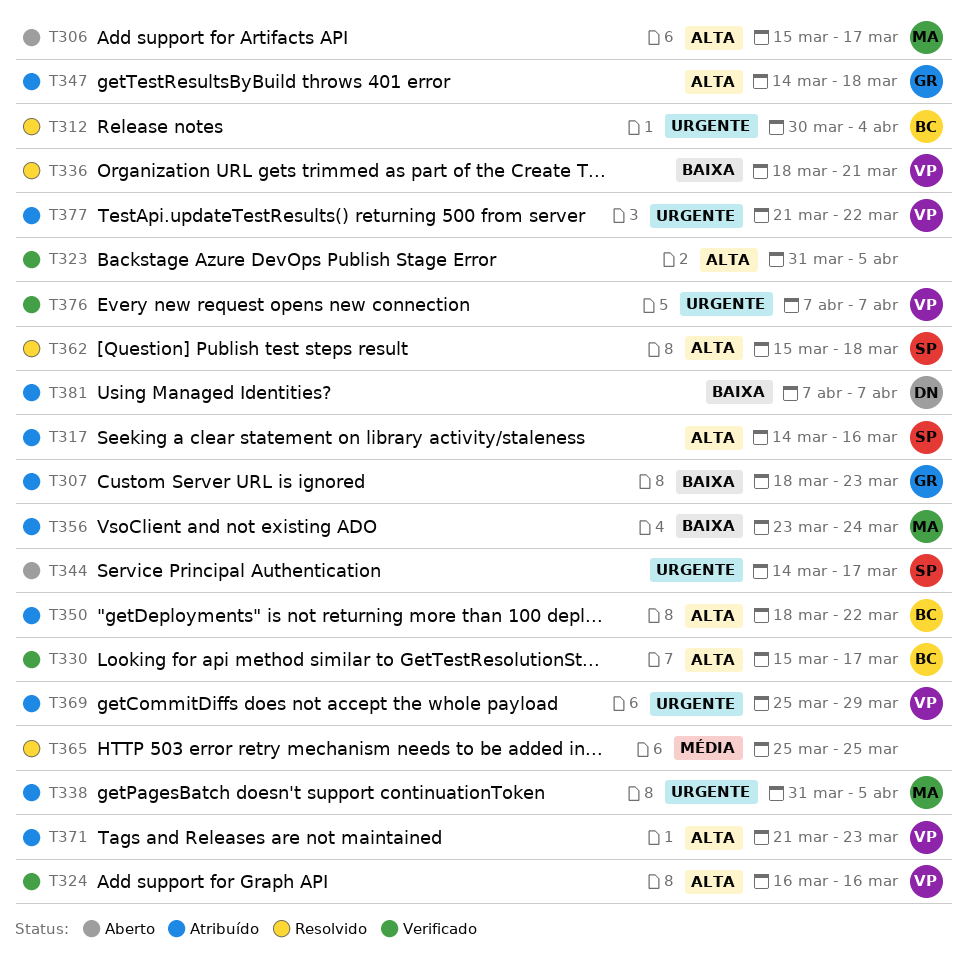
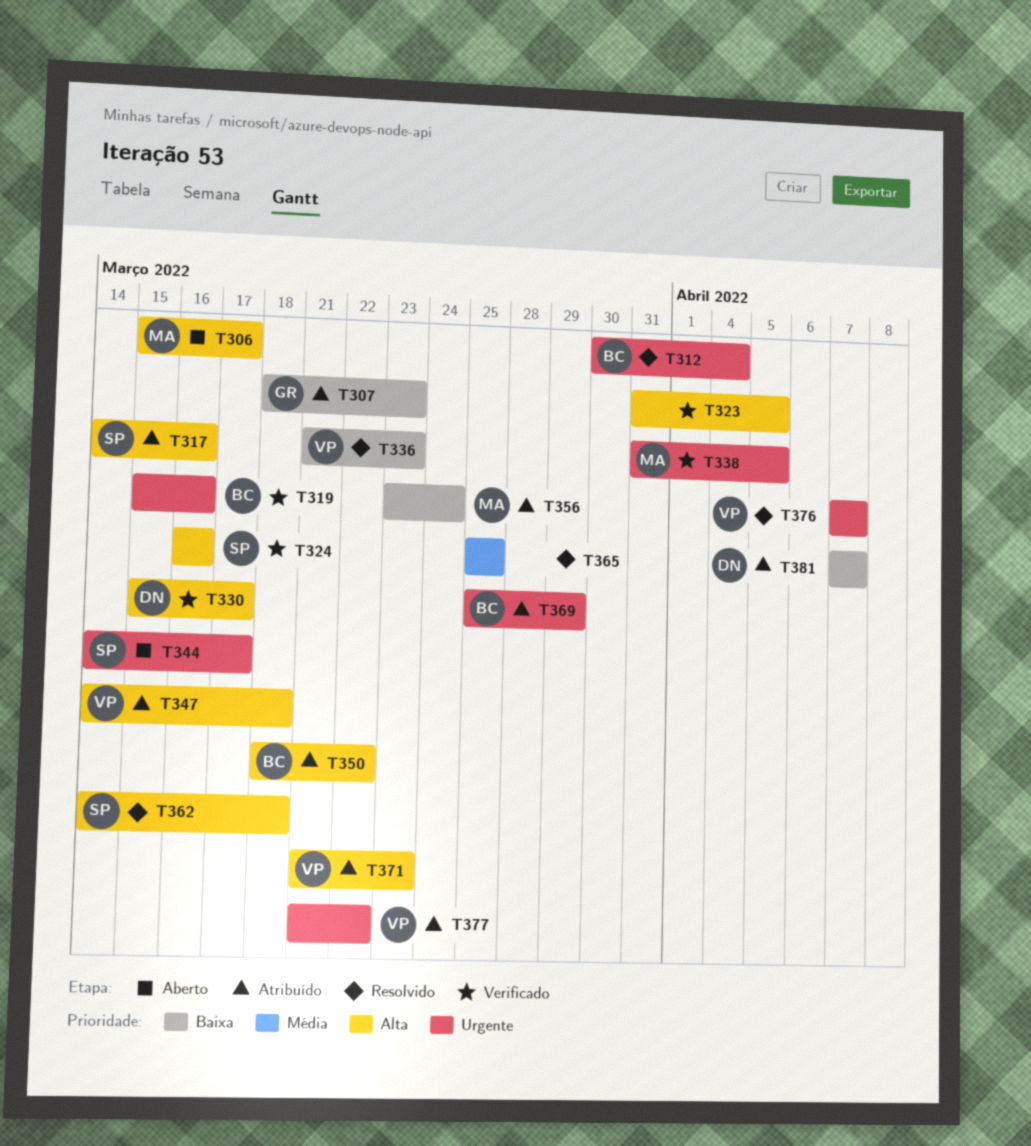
T319: none -> present
T324, owner: VP -> SP
T330, owner: BC -> DN
T336, start: Mar 18 -> Mar 21
T336, due: Mar 21 -> Mar 23
T338, status: Atribuído -> Verificado
T347, owner: GR -> VP
T362, start: Mar 15 -> Mar 14
T369, owner: VP -> BC
T376, status: Verificado -> Resolvido

